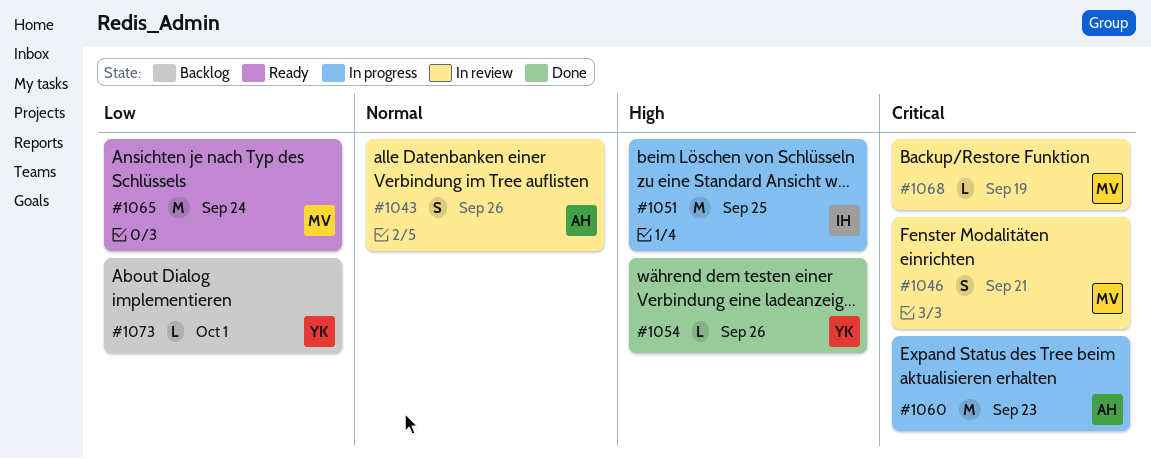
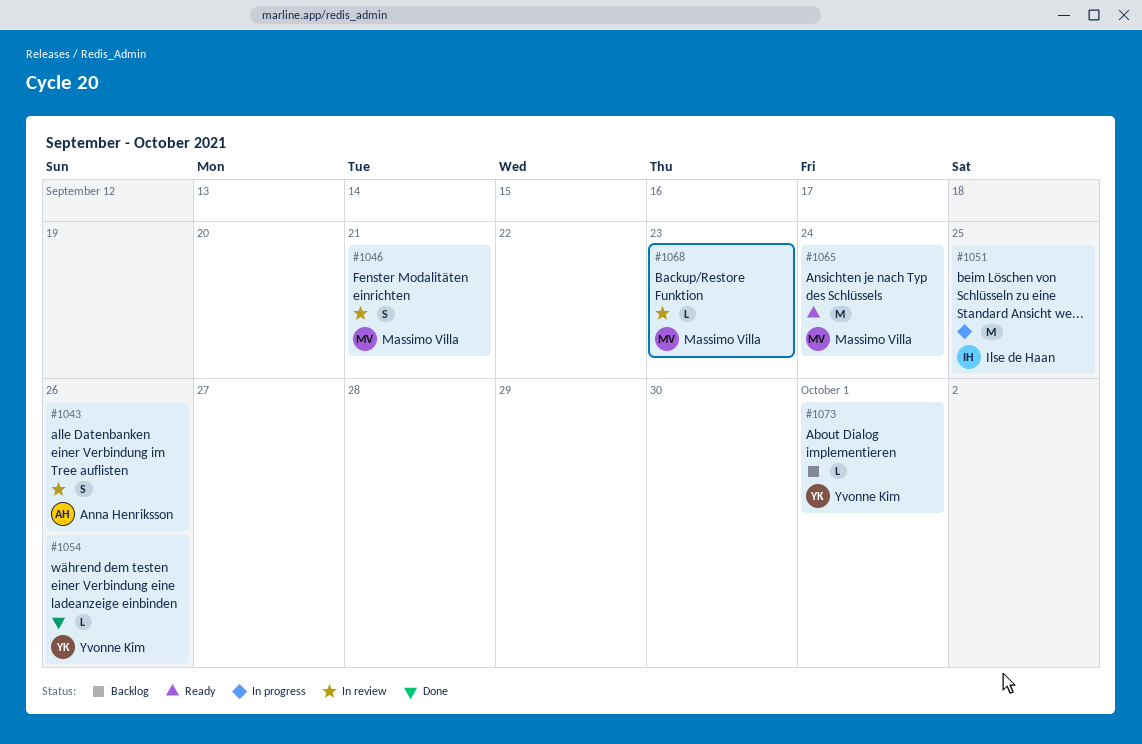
#1060: present -> none
#1068, due: Sep 19 -> Sep 23

